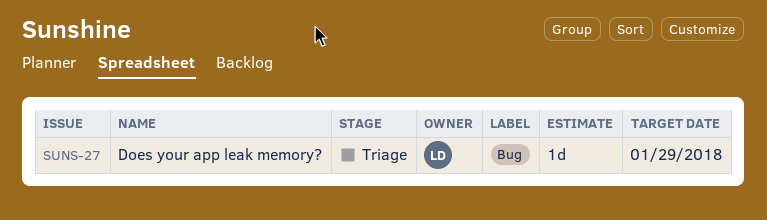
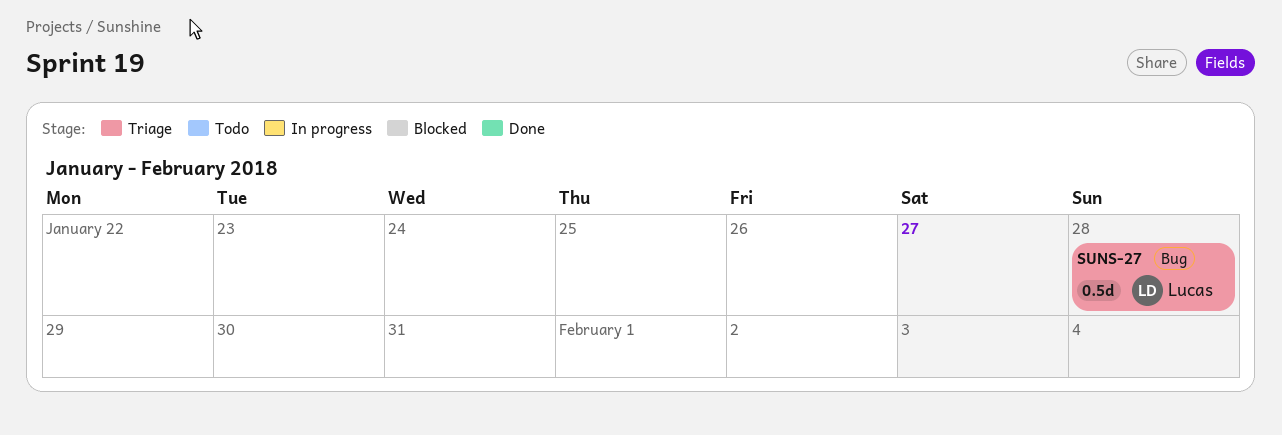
SUNS-27, estimate: 1d -> 0.5d
SUNS-27, due: Jan 29 -> Jan 28

